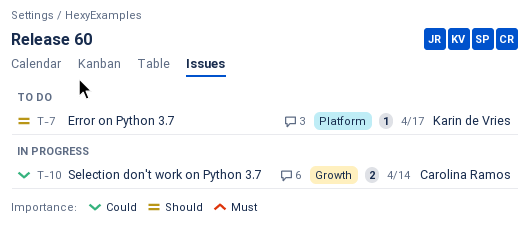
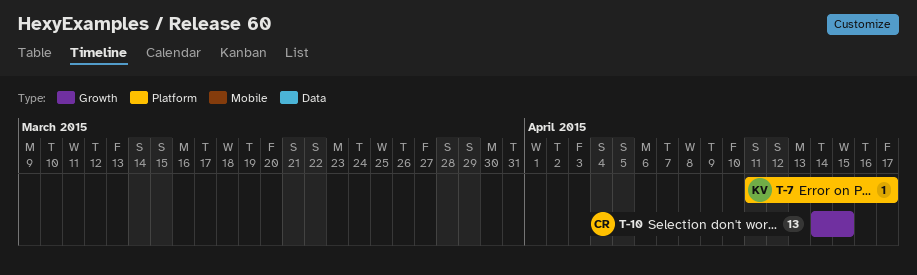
T-10, estimate: 2 -> 13
T-10, due: Apr 14 -> Apr 15

